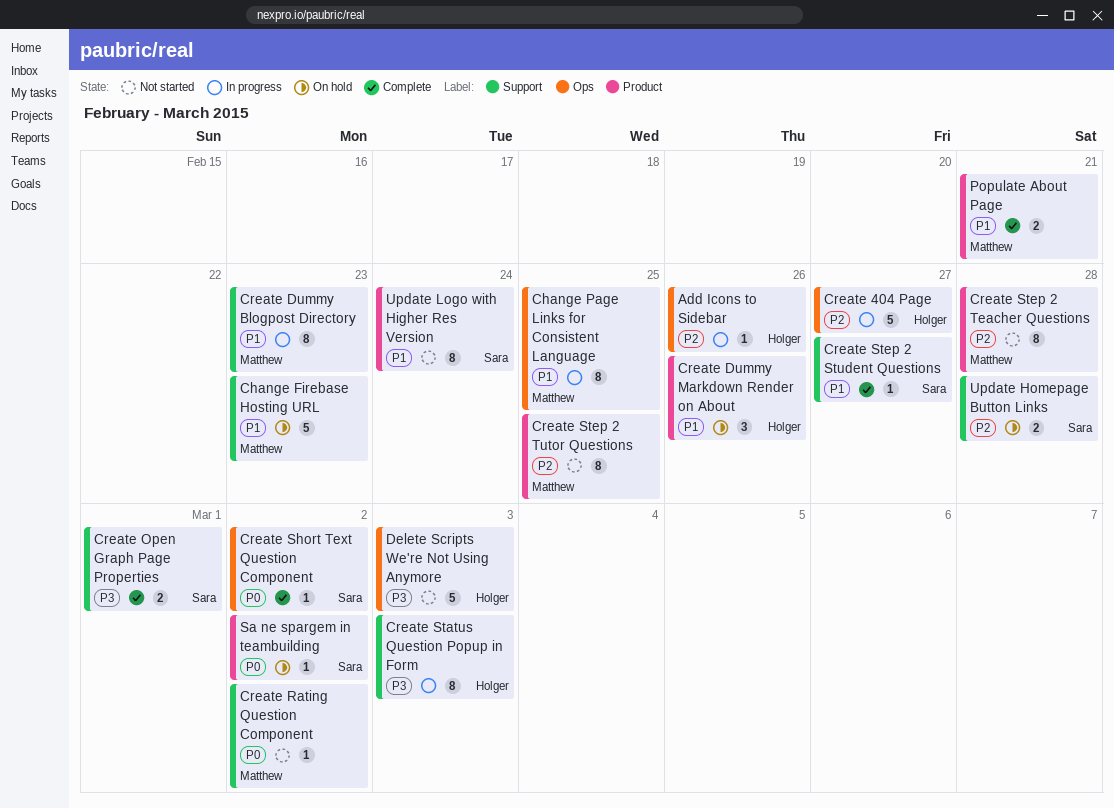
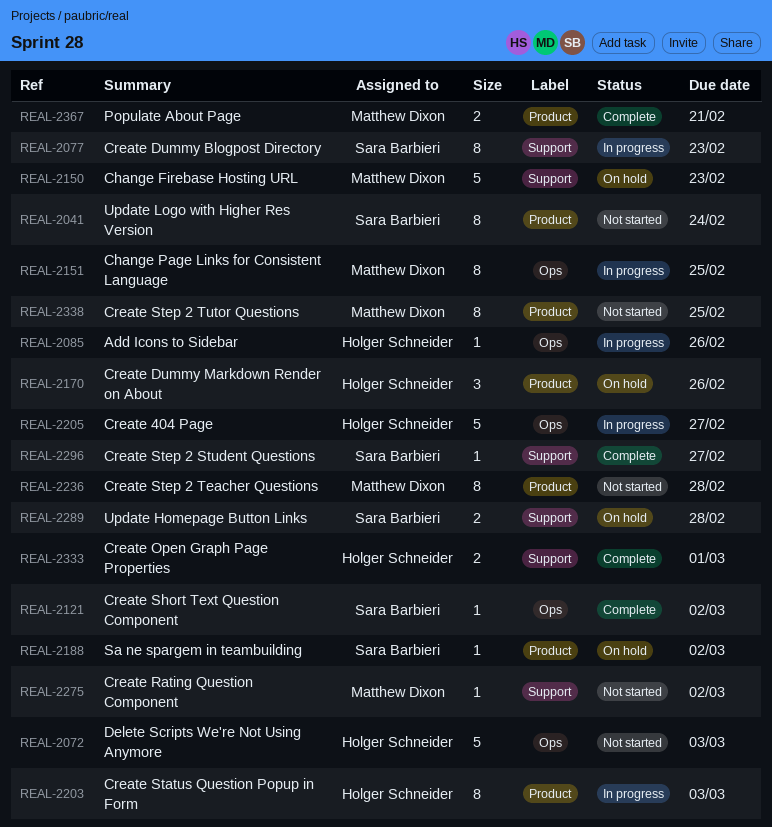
Create Dummy Blogpost Directory, owner: Matthew Dixon -> Sara Barbieri
Create Open Graph Page Properties, owner: Sara Barbieri -> Holger Schneider
Create Status Question Popup in Form, label: Support -> Product

